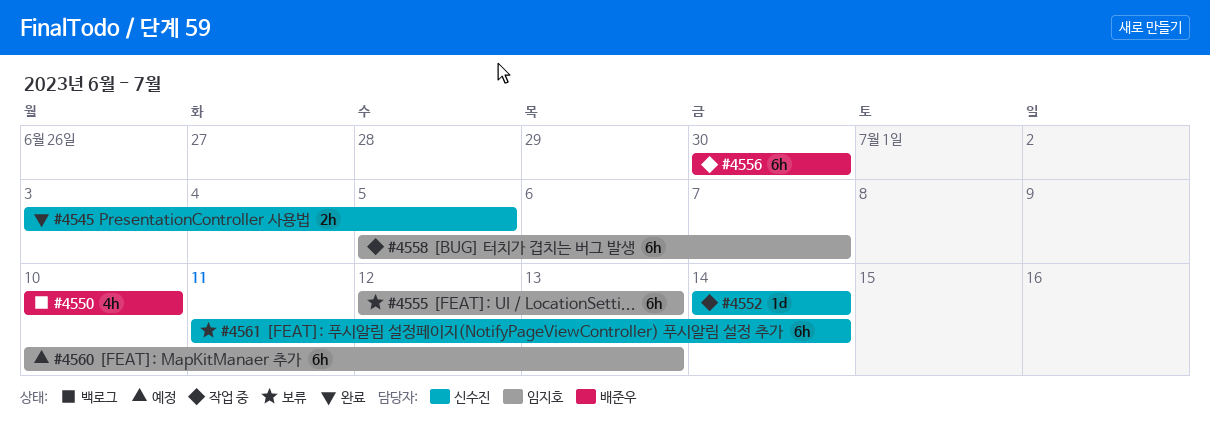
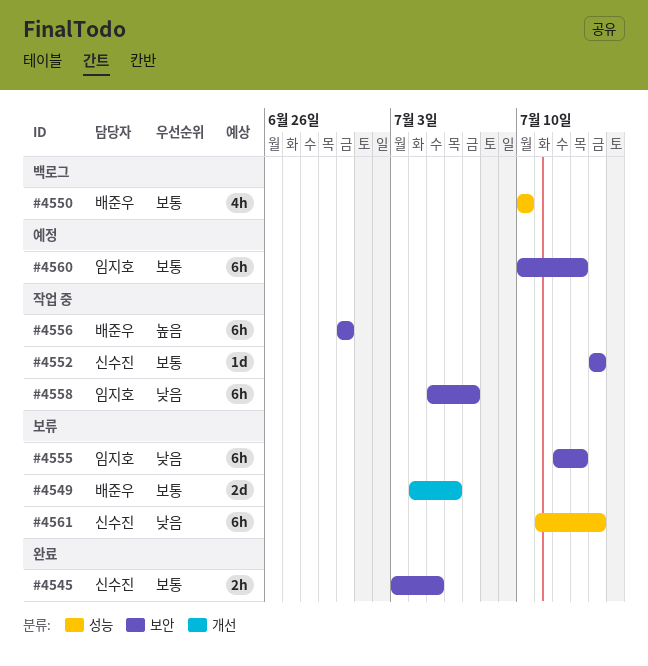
#4549: none -> present

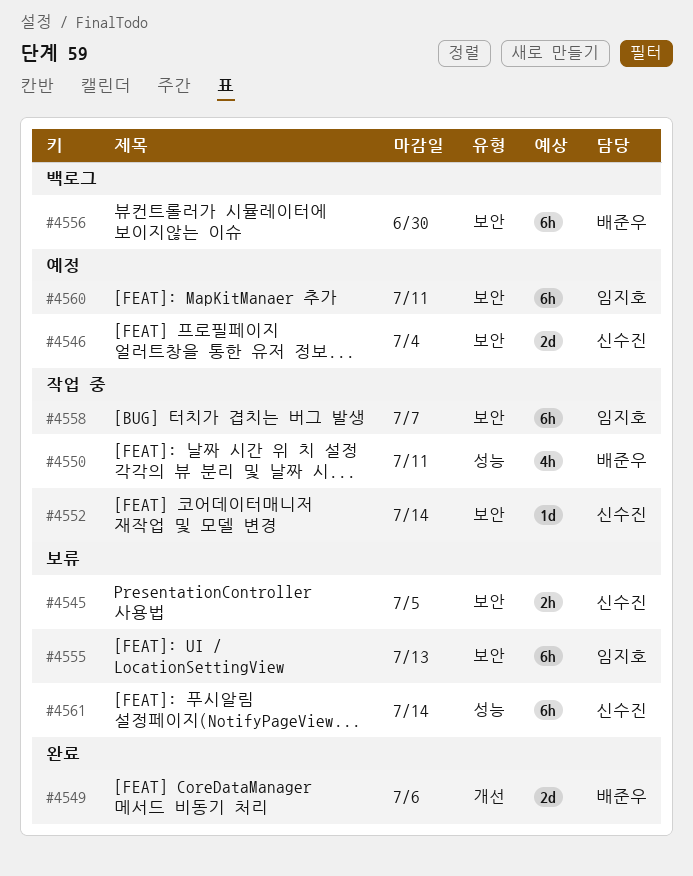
#4545, status: 완료 -> 보류
#4546: none -> present
#4549, status: 보류 -> 완료
#4550, status: 백로그 -> 작업 중
#4550, due: Jul 10 -> Jul 11
#4556, status: 작업 중 -> 백로그
#4560, due: Jul 13 -> Jul 11

